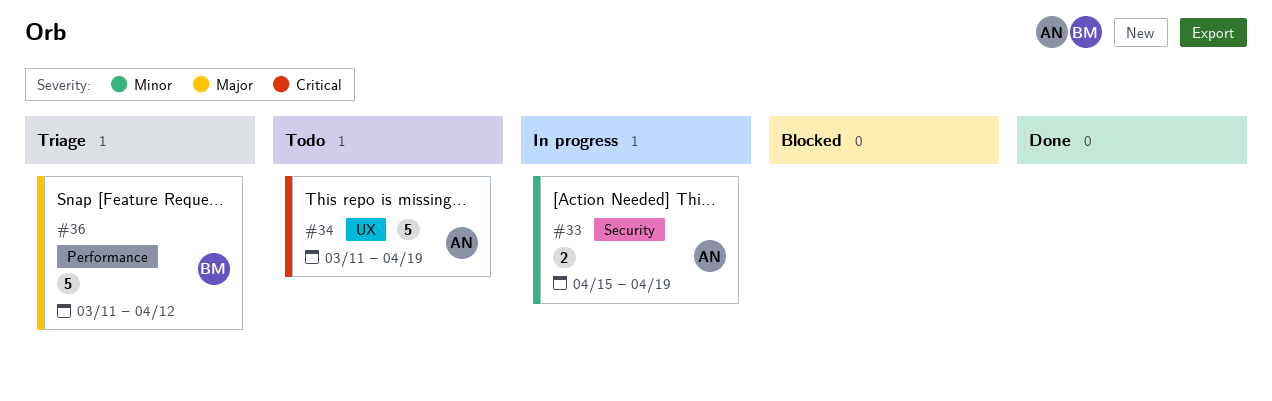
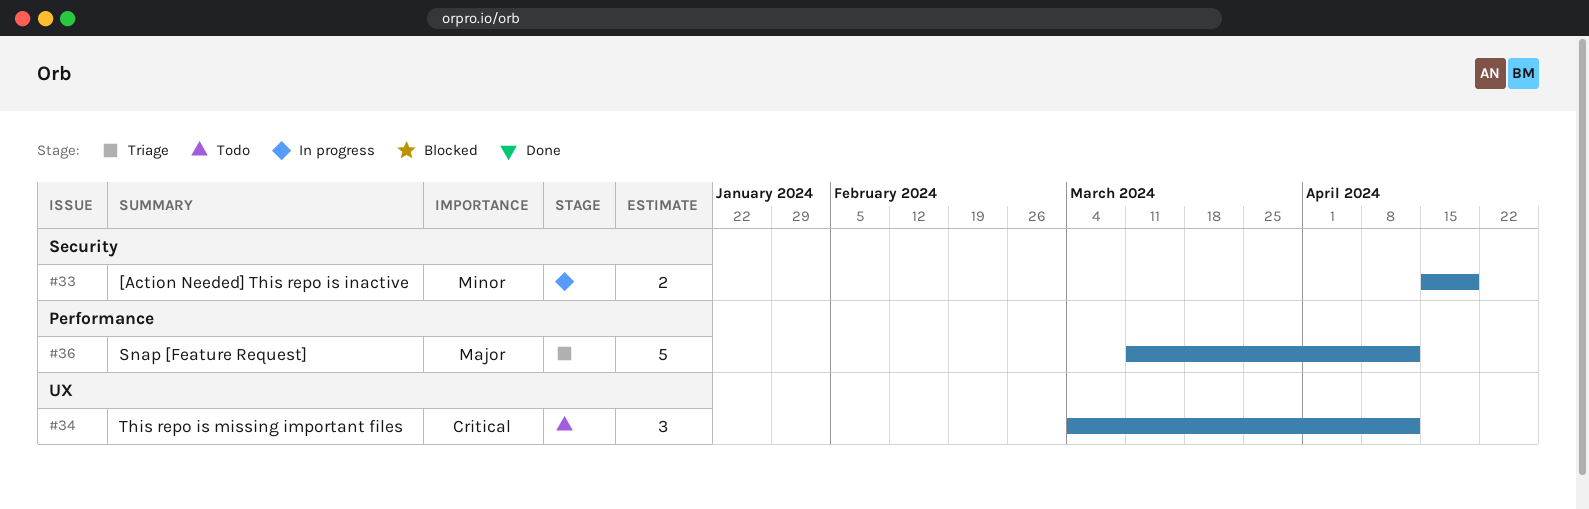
#34, estimate: 5 -> 3
#34, start: Mar 11 -> Mar 4
#34, due: Apr 19 -> Apr 12

